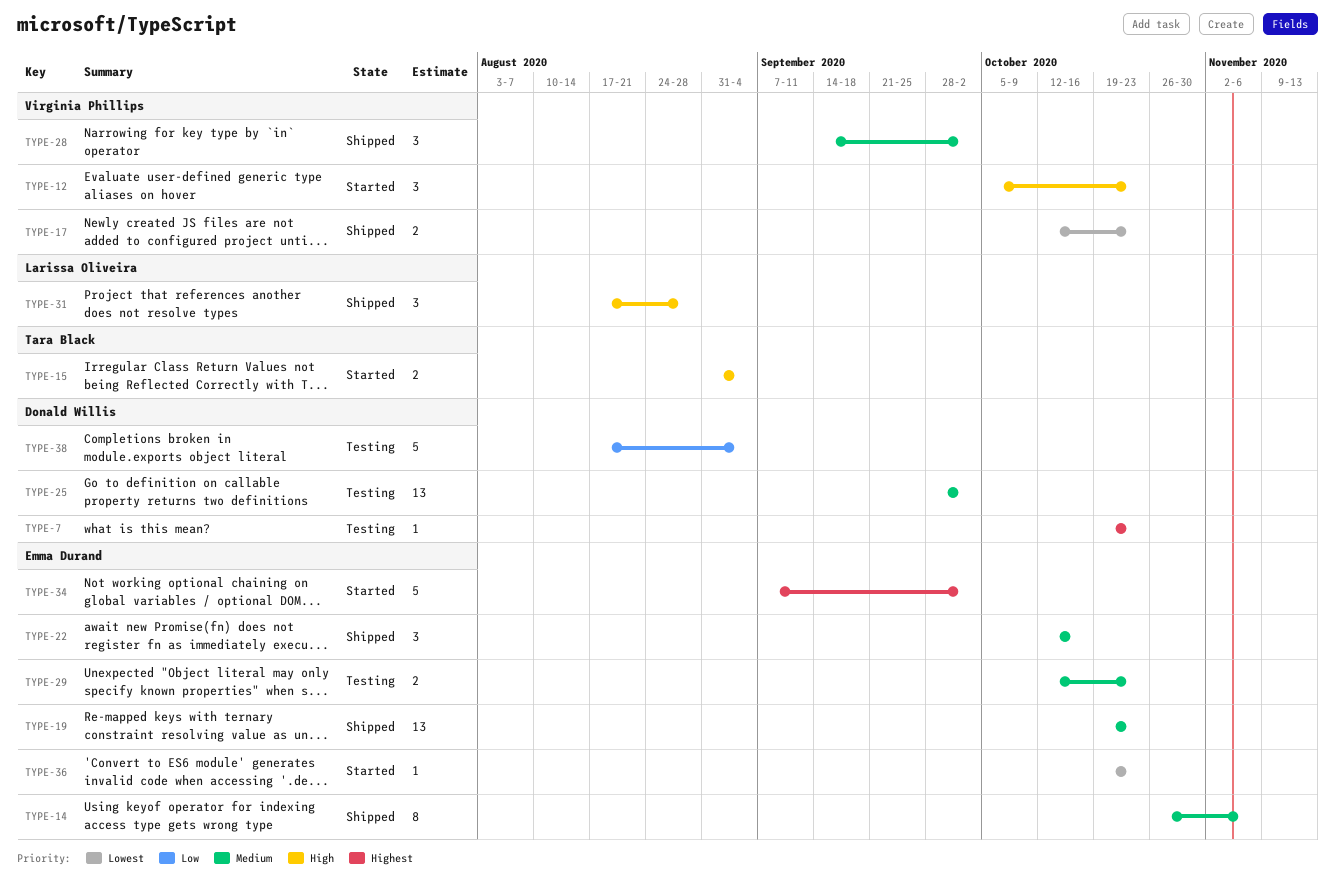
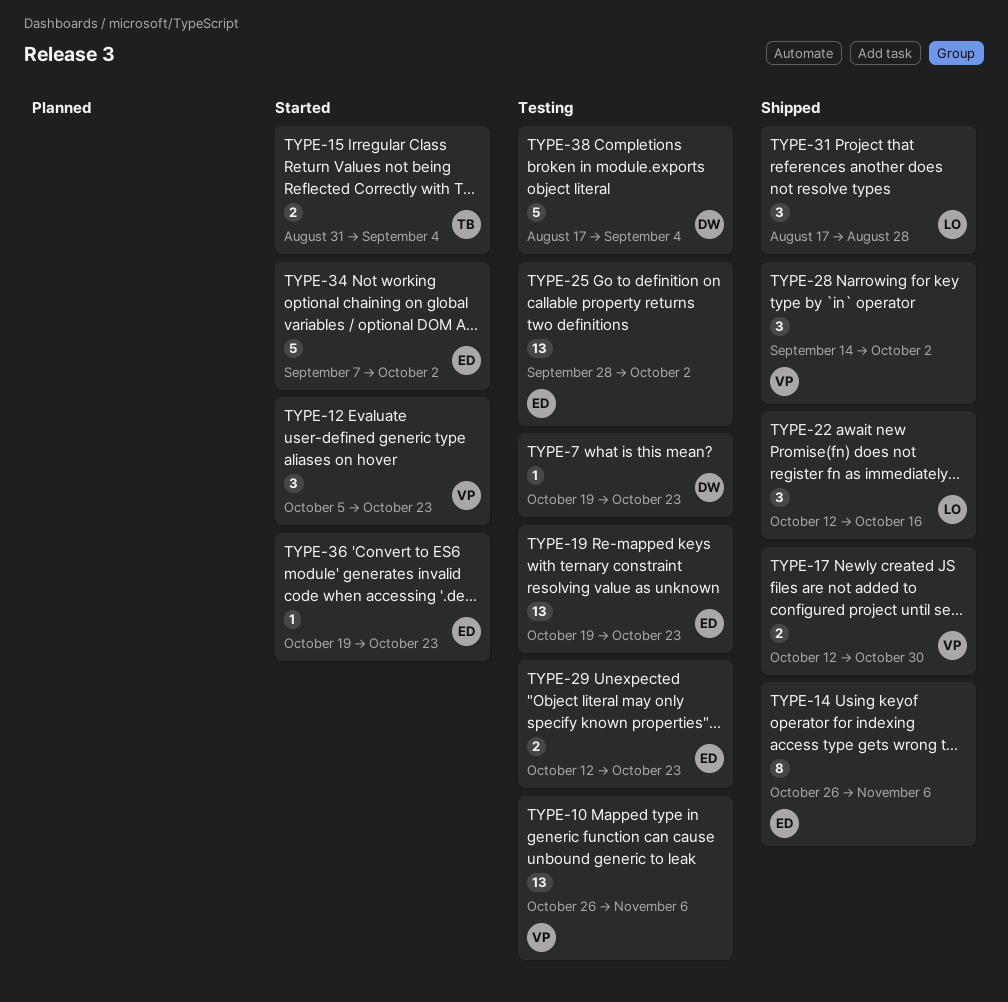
TYPE-10: none -> present
TYPE-17, due: Oct 23 -> Oct 30
TYPE-19, status: Shipped -> Testing
TYPE-22, owner: Emma Durand -> Larissa Oliveira
TYPE-25, owner: Donald Willis -> Emma Durand

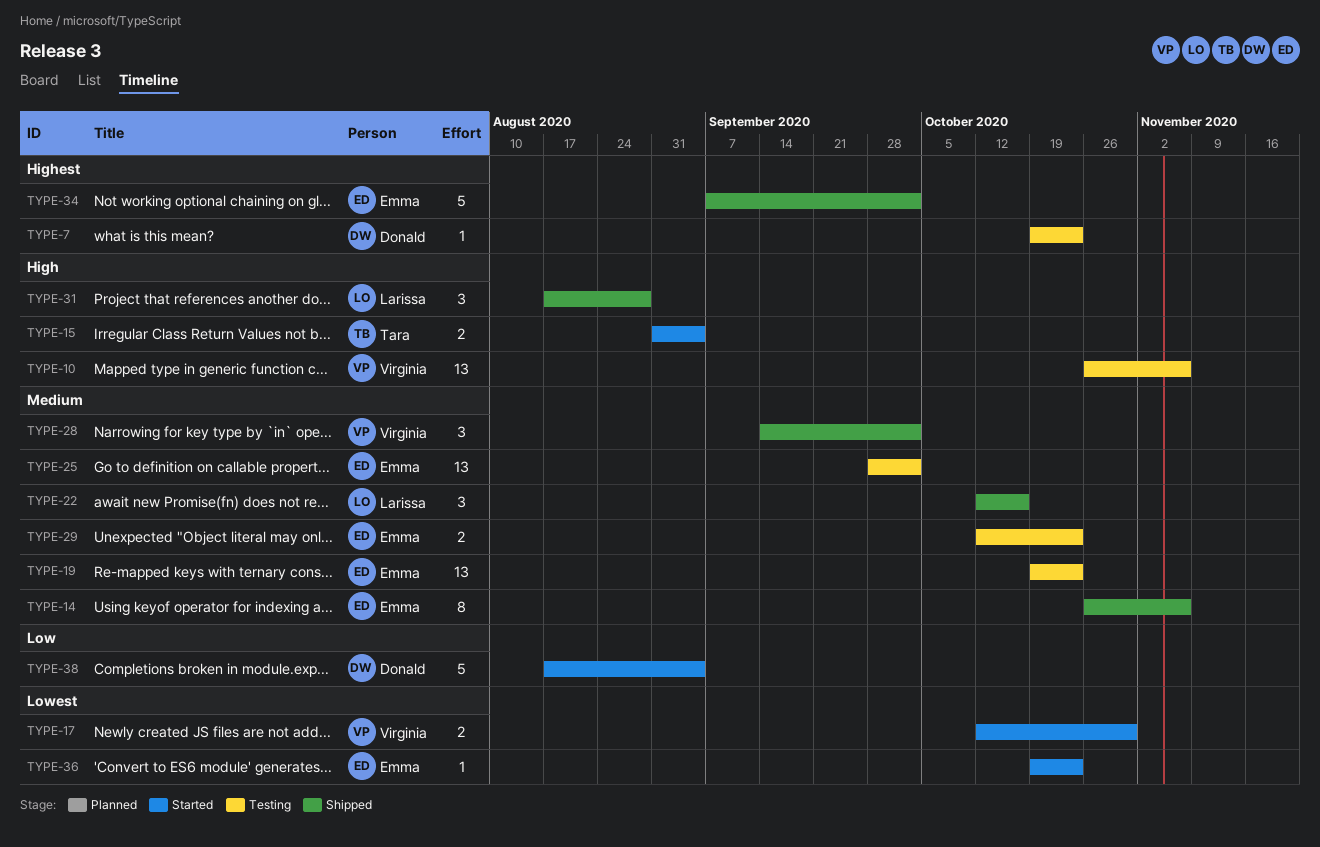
TYPE-12: present -> none
TYPE-17, status: Shipped -> Started
TYPE-34, status: Started -> Shipped
TYPE-38, status: Testing -> Started

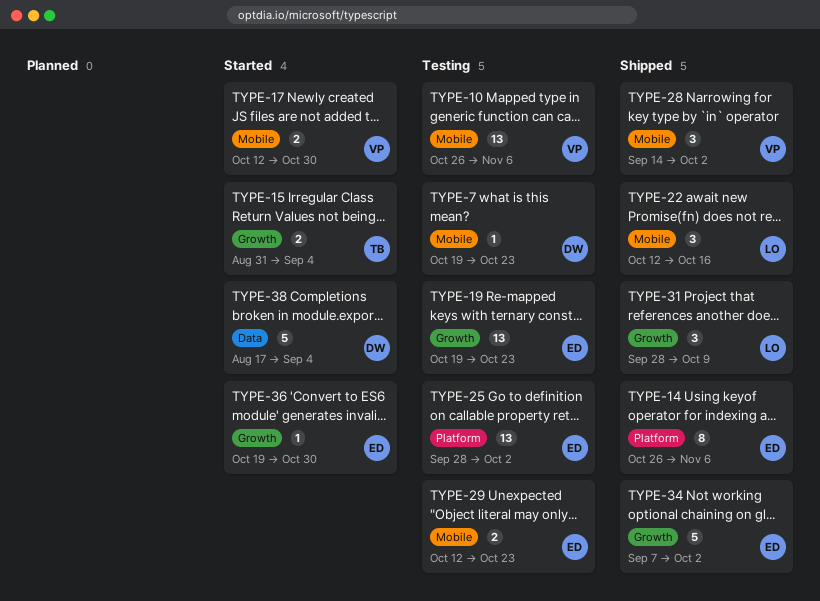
TYPE-31, start: Aug 17 -> Sep 28
TYPE-31, due: Aug 28 -> Oct 9
TYPE-36, due: Oct 23 -> Oct 30

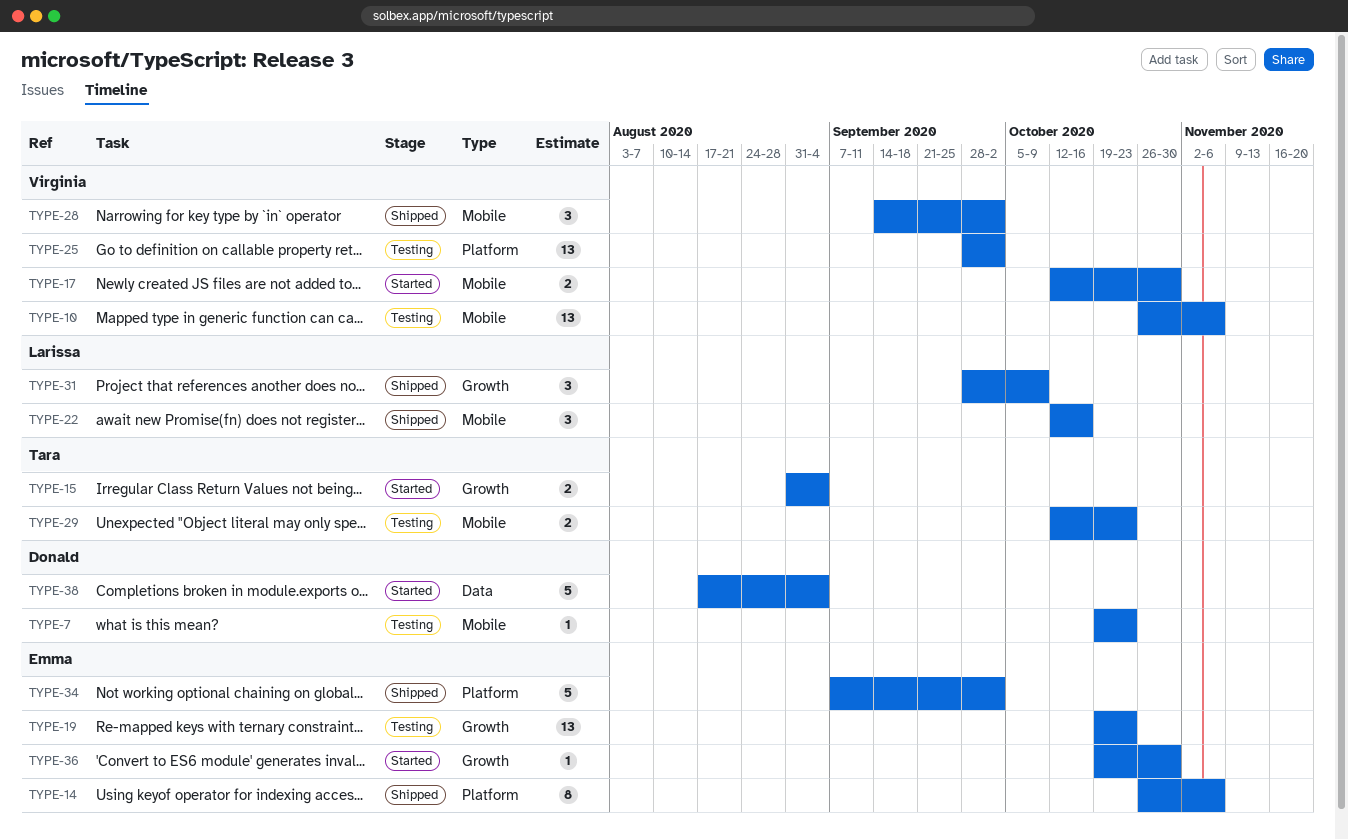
TYPE-25, owner: Emma -> Virginia
TYPE-29, owner: Emma -> Tara
TYPE-34, label: Growth -> Platform

